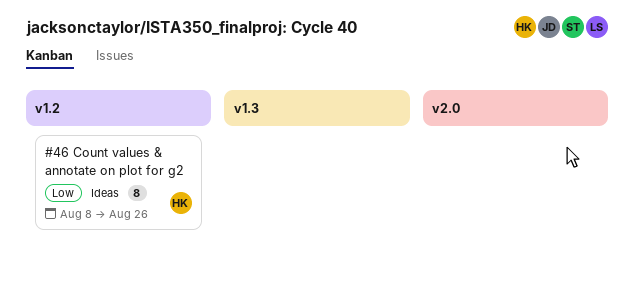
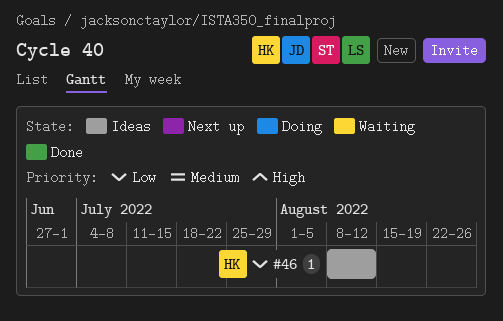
#46, estimate: 8 -> 1
#46, due: Aug 26 -> Aug 12

